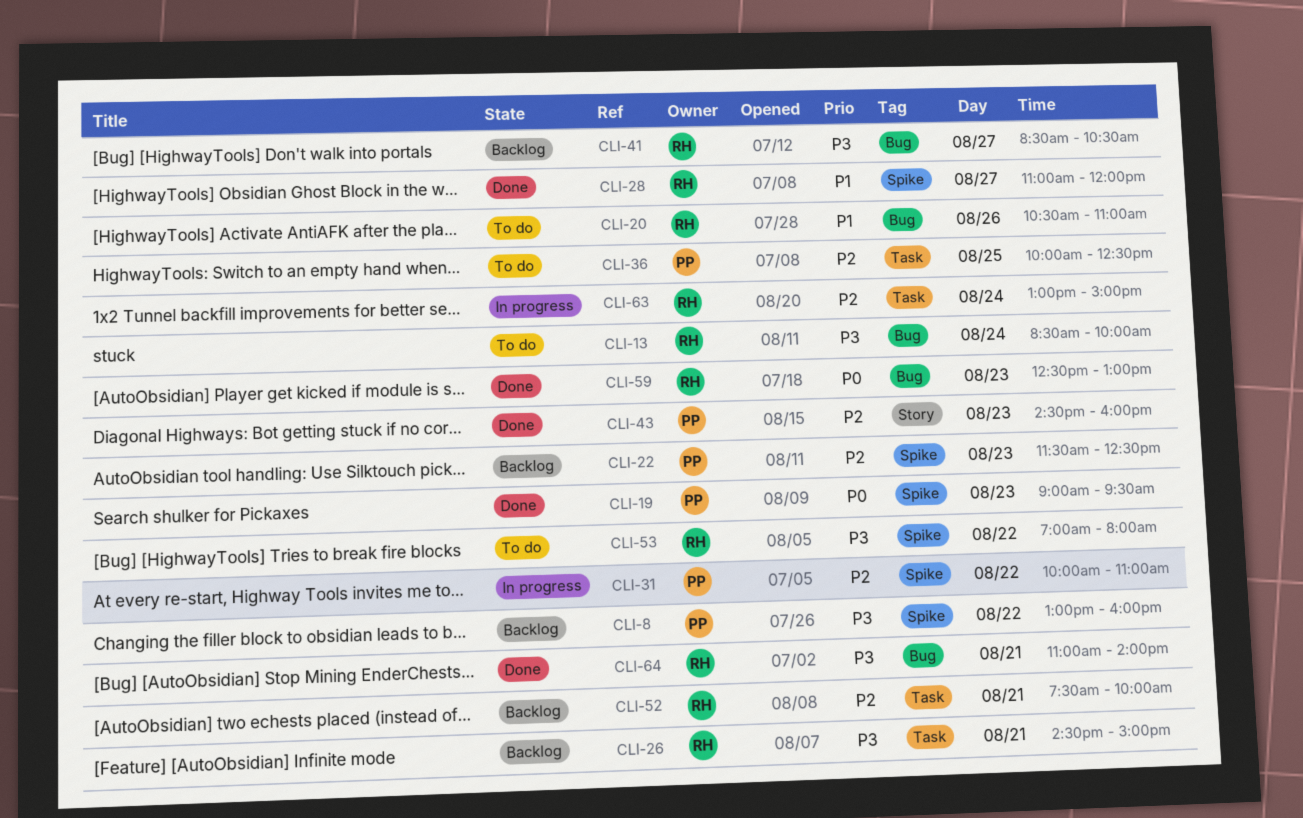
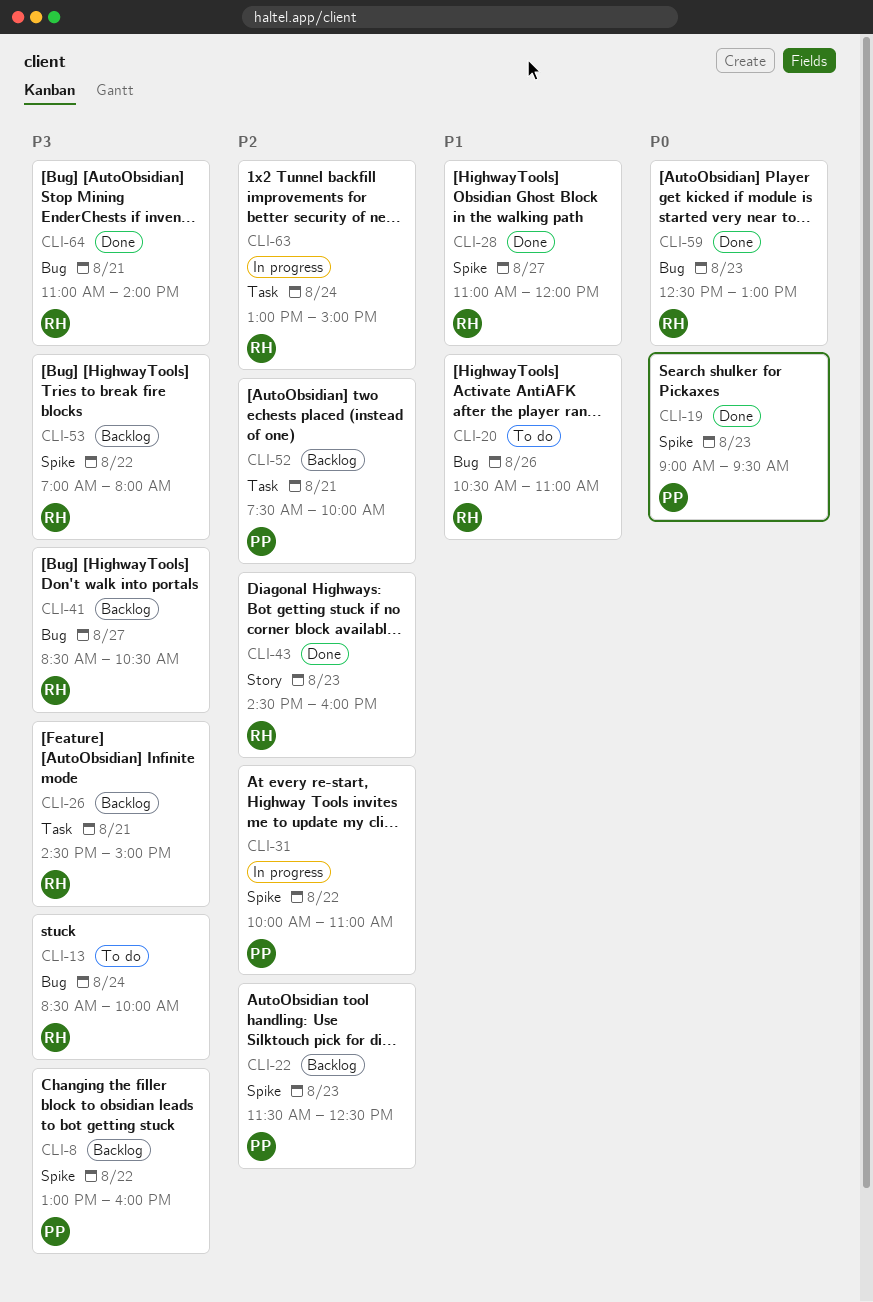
CLI-36: present -> none
CLI-43, owner: PP -> RH
CLI-52, owner: RH -> PP
CLI-53, status: To do -> Backlog

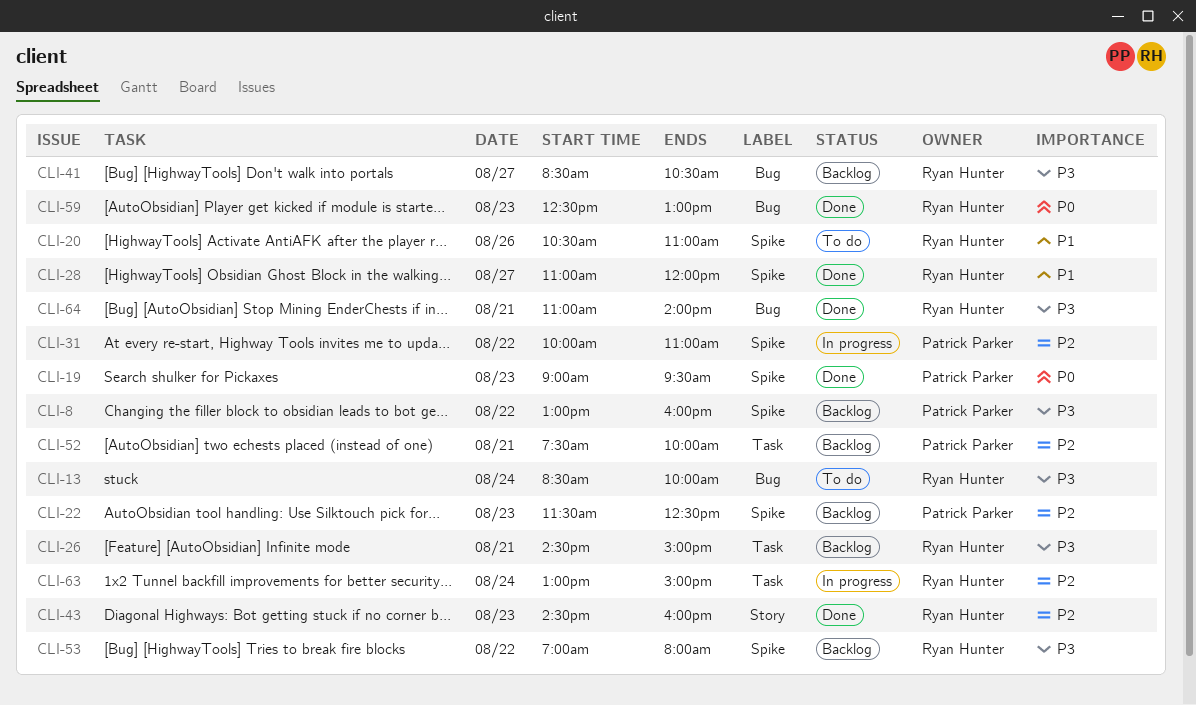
CLI-20, label: Bug -> Spike

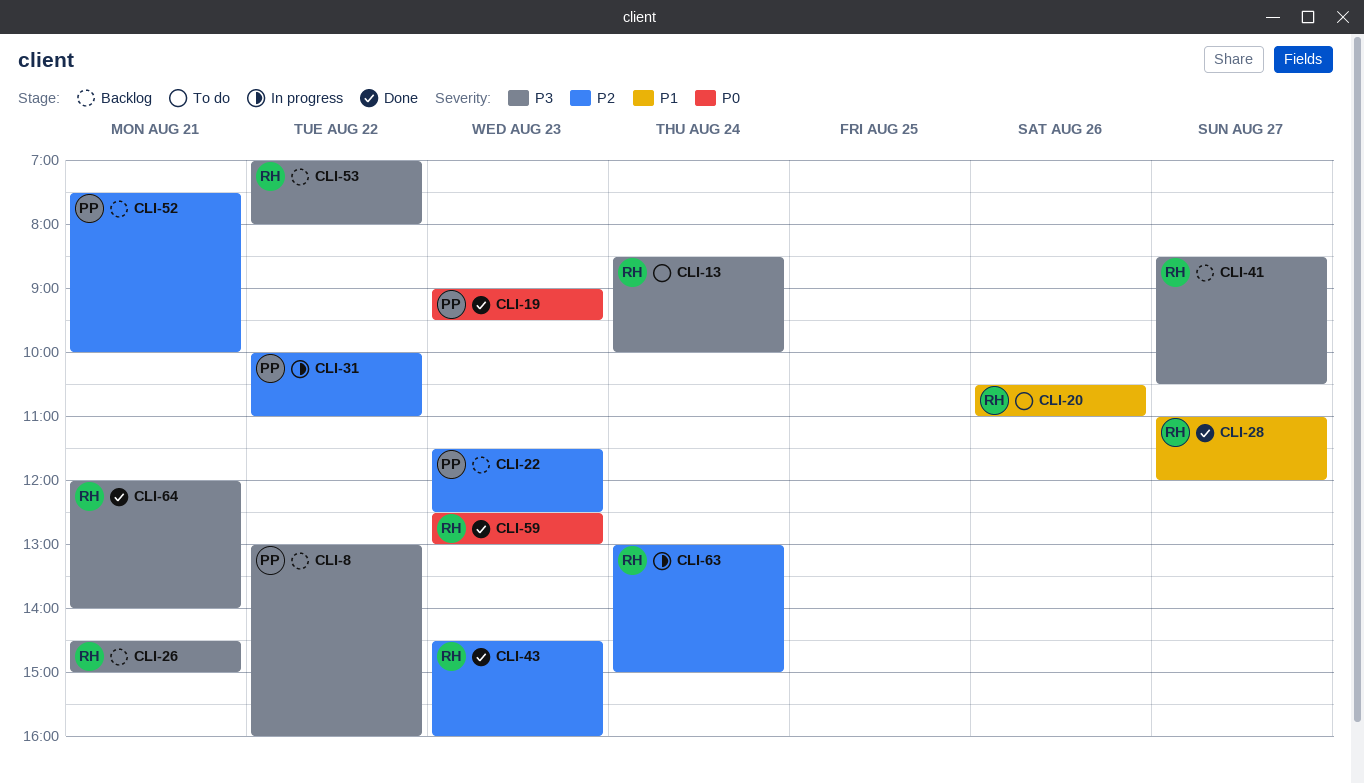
CLI-64, begins: 11:00 -> 12:00

